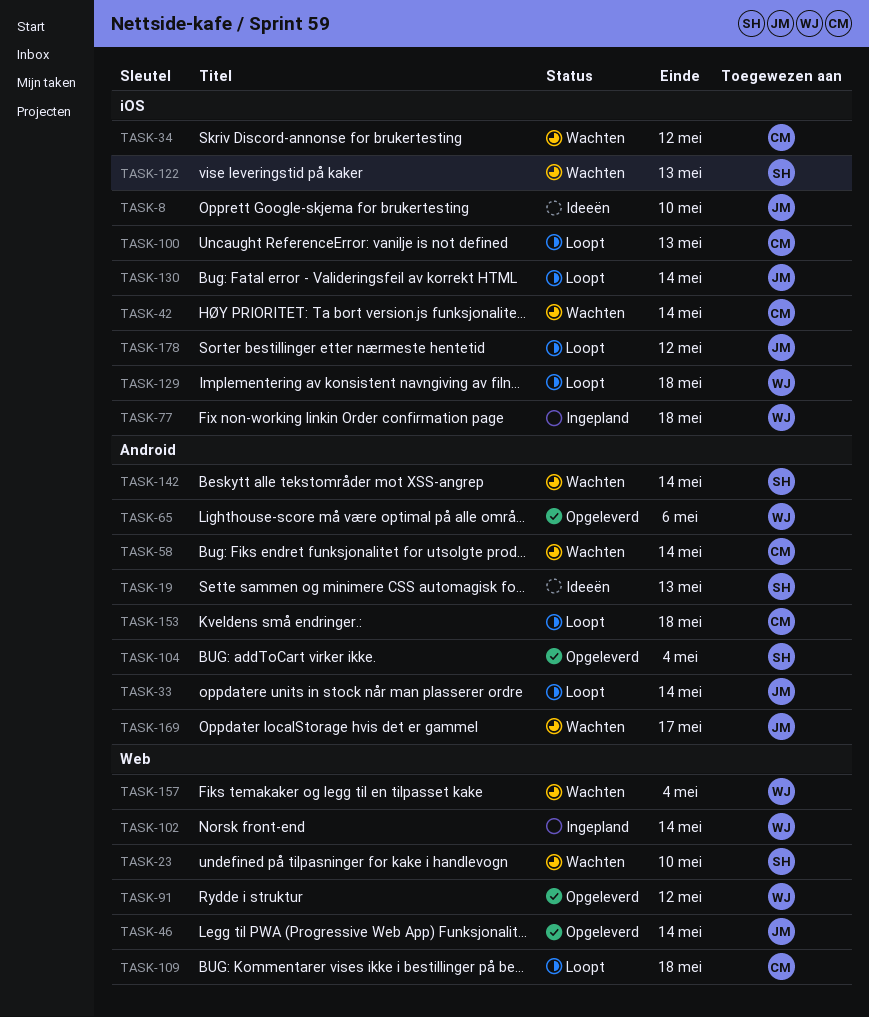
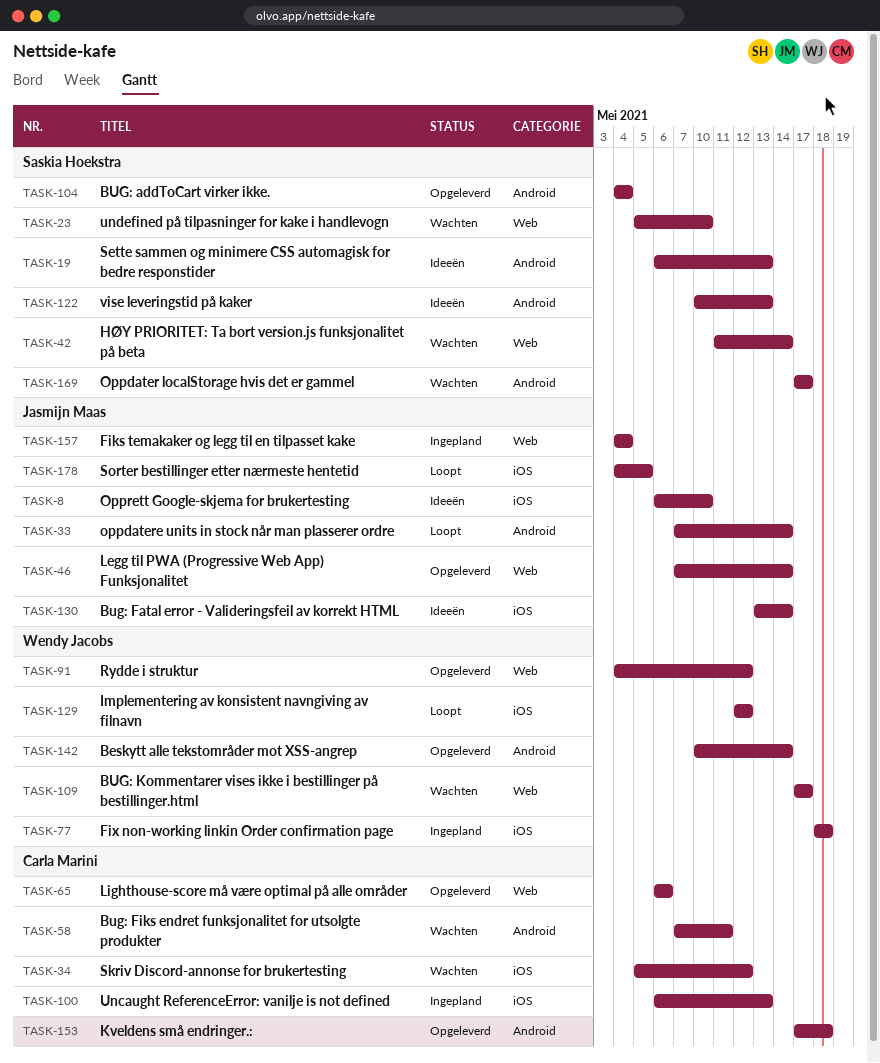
TASK-42, owner: Carla Marini -> Saskia Hoekstra
TASK-42, label: iOS -> Web
TASK-58, due: May 14 -> May 11
TASK-65, owner: Wendy Jacobs -> Carla Marini
TASK-65, label: Android -> Web
TASK-100, status: Loopt -> Ingepland
TASK-102: present -> none
TASK-109, status: Loopt -> Wachten
TASK-109, owner: Carla Marini -> Wendy Jacobs
TASK-109, due: May 18 -> May 17
TASK-122, status: Wachten -> Ideeën
TASK-122, label: iOS -> Android
TASK-129, due: May 18 -> May 12
TASK-130, status: Loopt -> Ideeën
TASK-142, status: Wachten -> Opgeleverd
TASK-142, owner: Saskia Hoekstra -> Wendy Jacobs
TASK-153, status: Loopt -> Opgeleverd
TASK-157, status: Wachten -> Ingepland
TASK-157, owner: Wendy Jacobs -> Jasmijn Maas
TASK-169, owner: Jasmijn Maas -> Saskia Hoekstra
TASK-178, due: May 12 -> May 5

